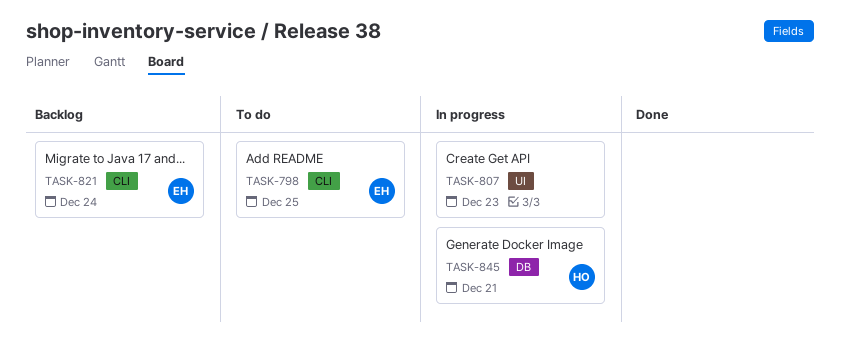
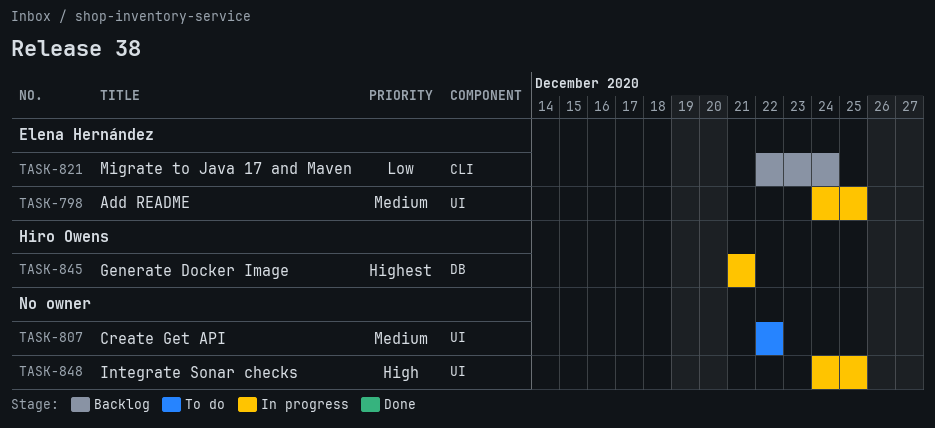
TASK-798, status: To do -> In progress
TASK-798, label: CLI -> UI
TASK-807, status: In progress -> To do
TASK-807, due: Dec 23 -> Dec 22
TASK-848: none -> present

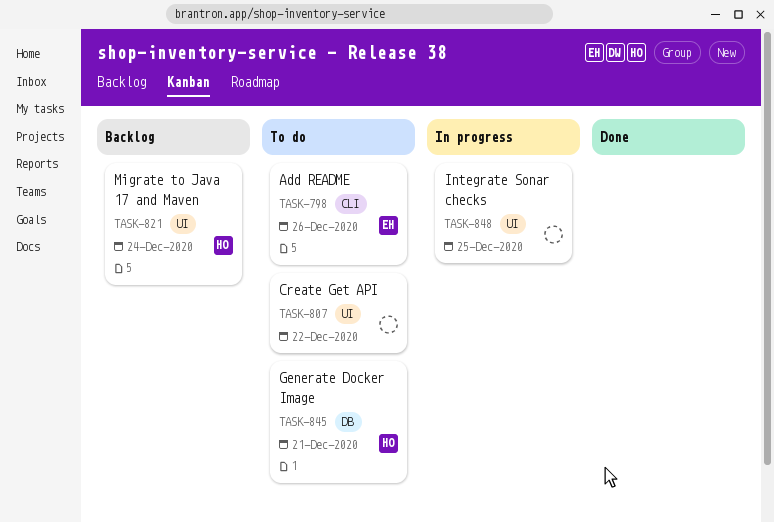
TASK-798, status: In progress -> To do
TASK-798, label: UI -> CLI
TASK-798, due: Dec 25 -> Dec 26
TASK-821, owner: Elena Hernández -> Hiro Owens
TASK-821, label: CLI -> UI
TASK-845, status: In progress -> To do

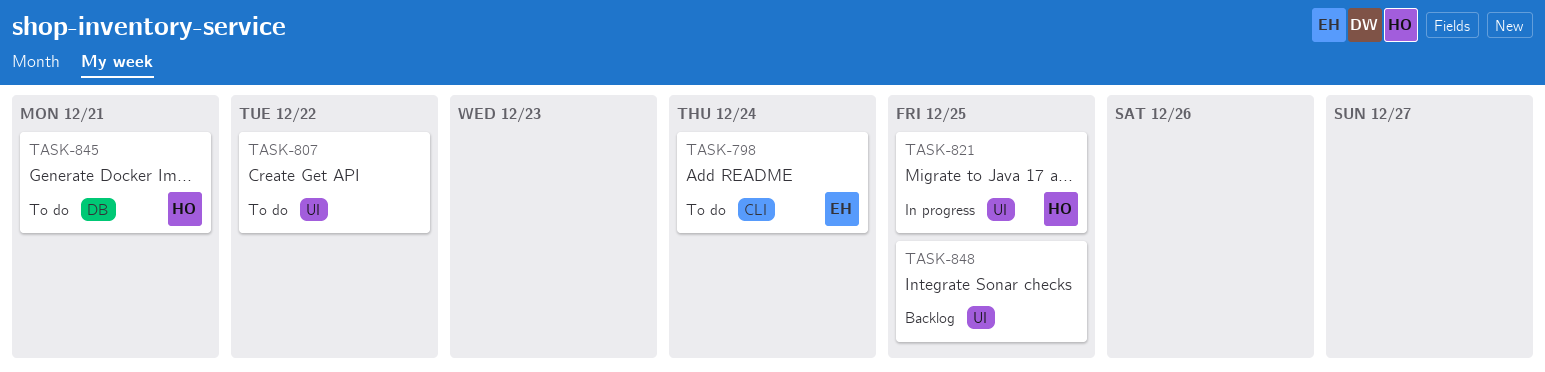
TASK-798, due: Dec 26 -> Dec 24
TASK-821, status: Backlog -> In progress
TASK-821, due: Dec 24 -> Dec 25
TASK-848, status: In progress -> Backlog

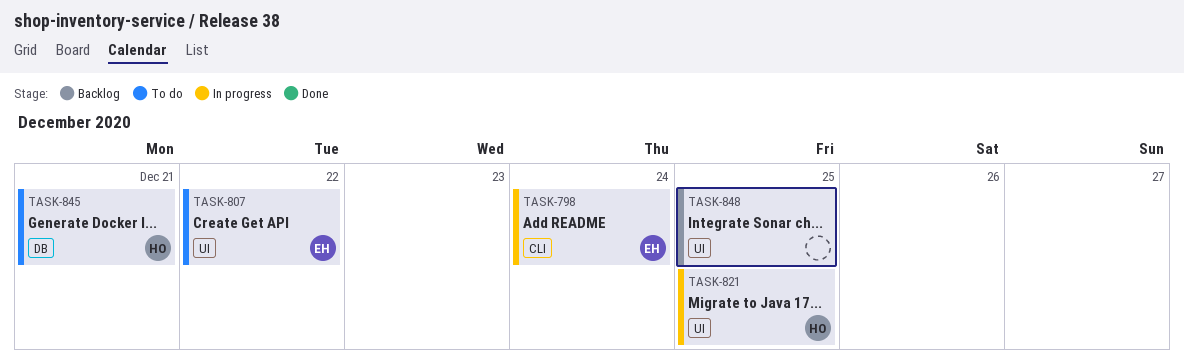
TASK-798, status: To do -> In progress
TASK-807, owner: none -> EH

